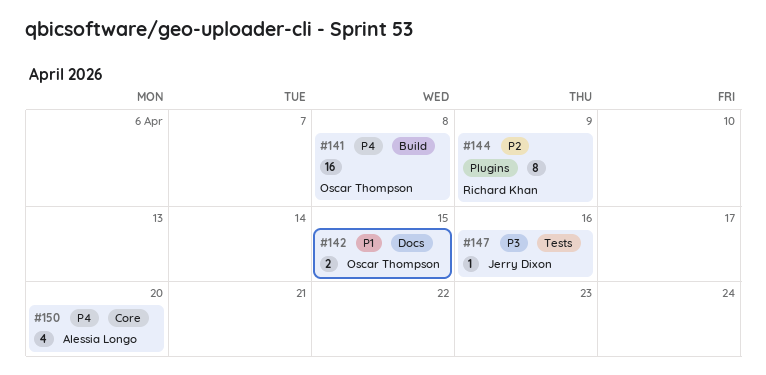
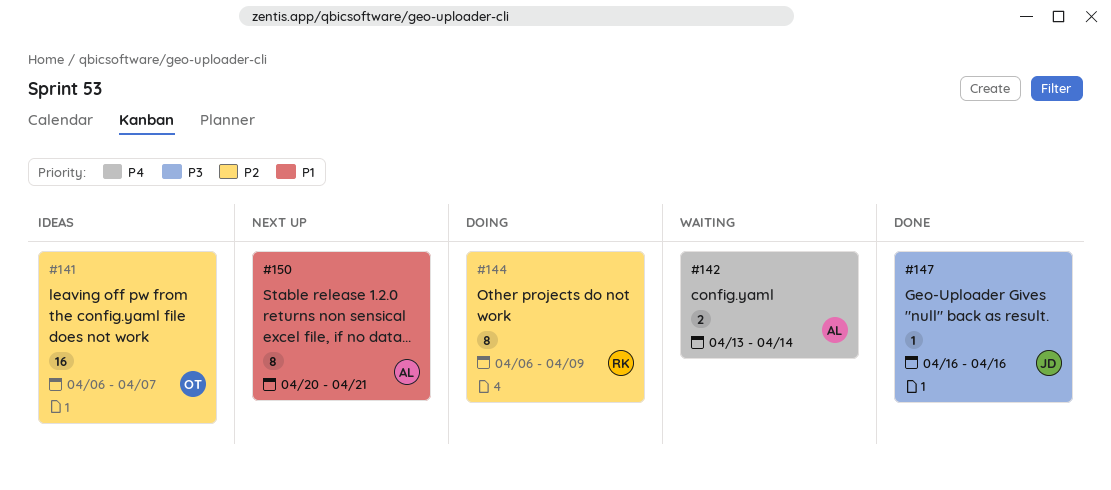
#141, priority: P4 -> P2
#141, due: Apr 8 -> Apr 7
#142, owner: Oscar Thompson -> Alessia Longo
#142, priority: P1 -> P4
#142, due: Apr 15 -> Apr 14
#150, priority: P4 -> P1
#150, estimate: 4 -> 8
#150, due: Apr 20 -> Apr 21

